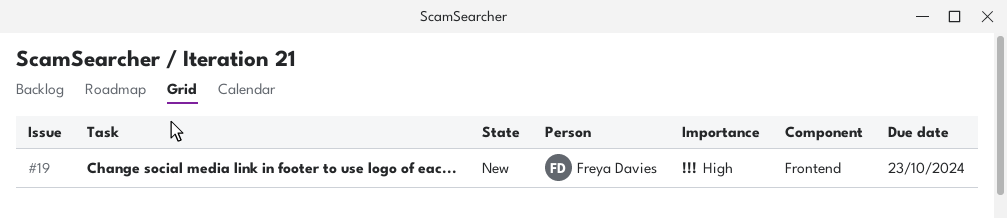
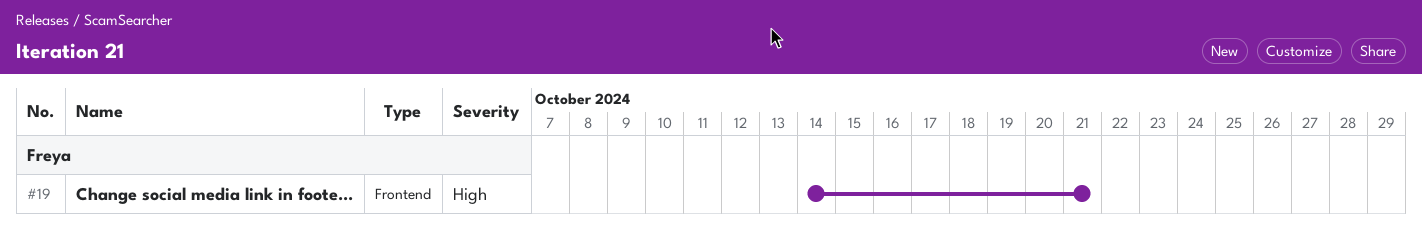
#19, due: Oct 23 -> Oct 21

